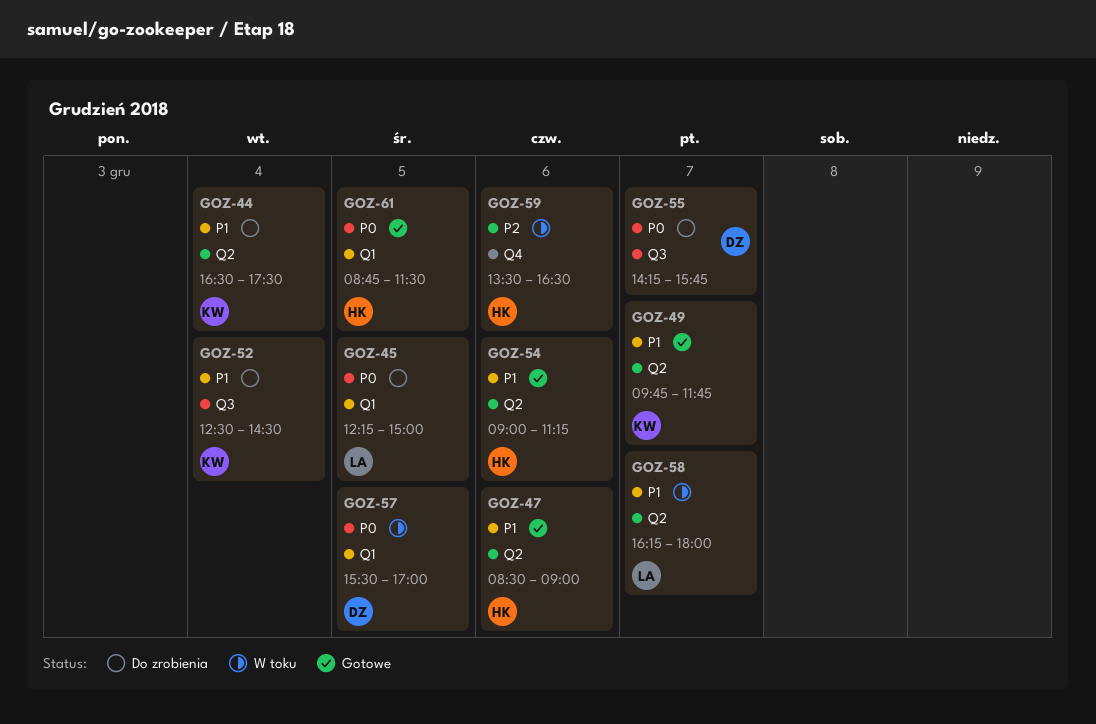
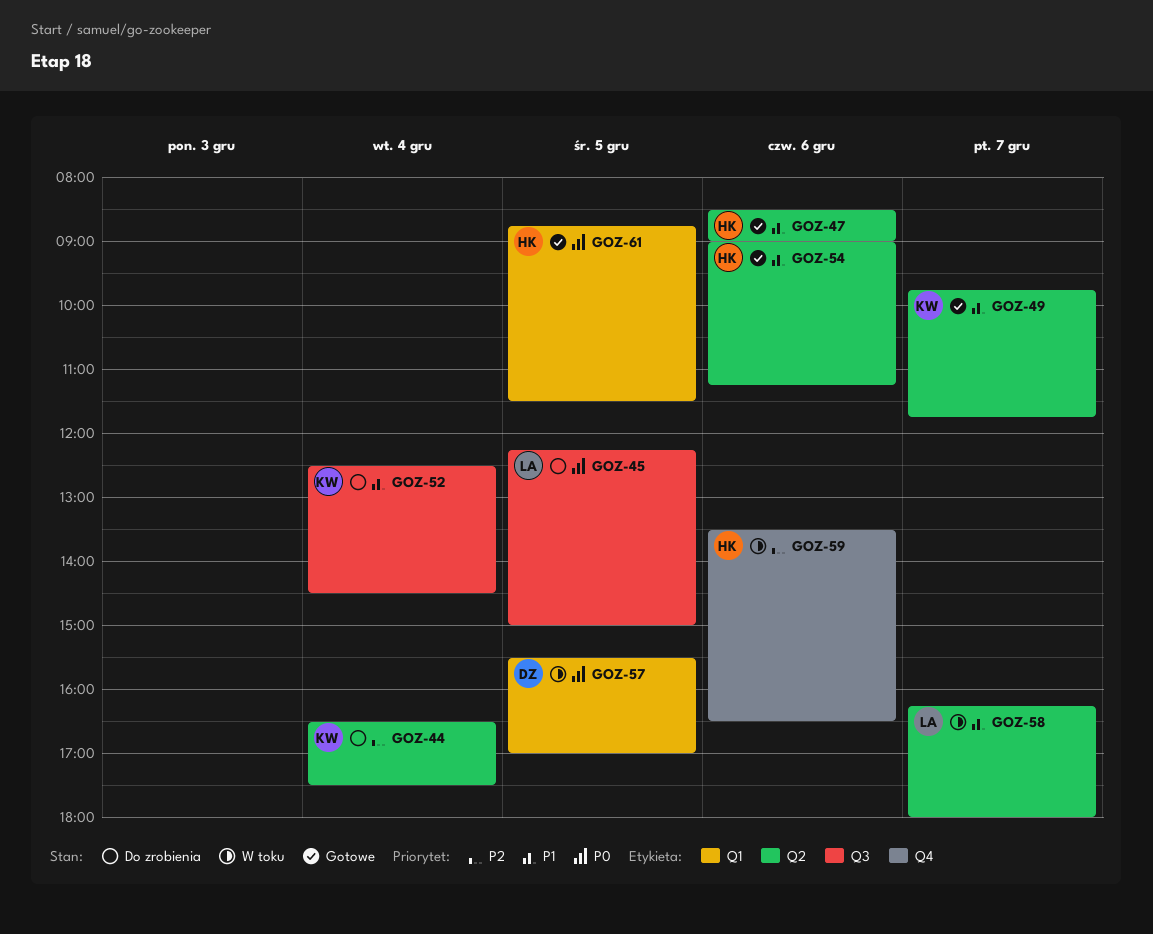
GOZ-44, priority: P1 -> P2
GOZ-45, label: Q1 -> Q3
GOZ-55: present -> none

